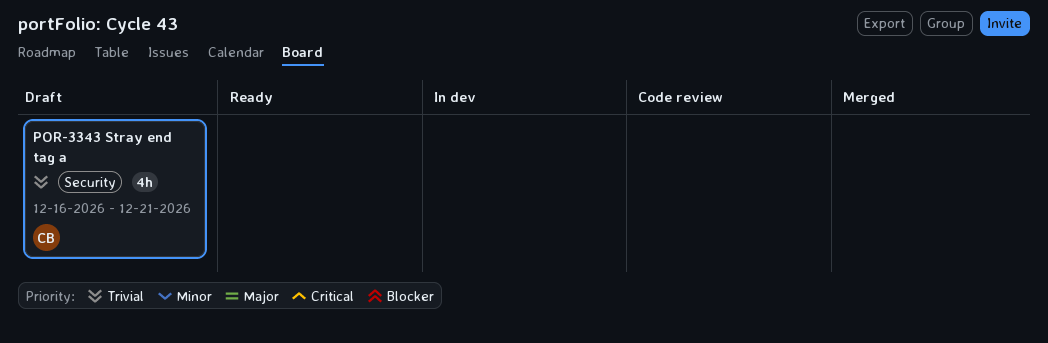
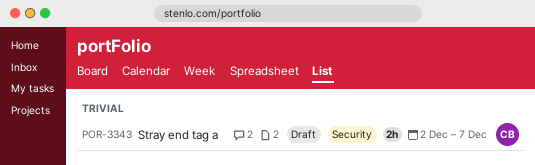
POR-3343, estimate: 4h -> 2h
POR-3343, start: Dec 16 -> Dec 2
POR-3343, due: Dec 21 -> Dec 7

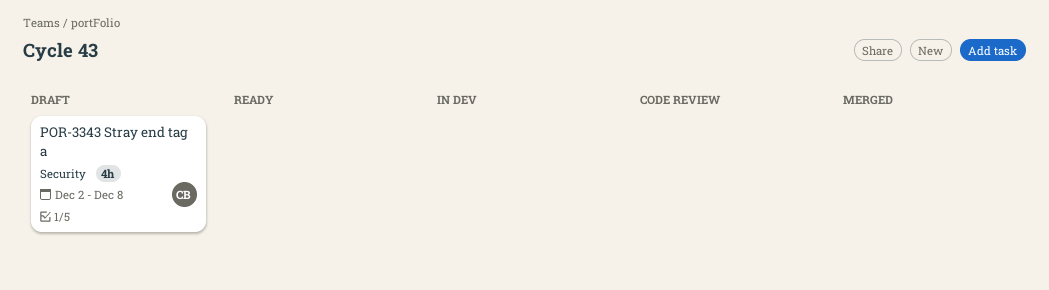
POR-3343, estimate: 2h -> 4h
POR-3343, due: Dec 7 -> Dec 8

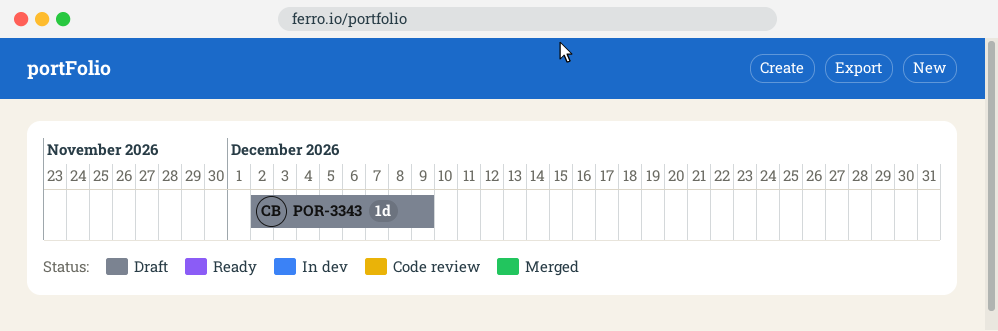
POR-3343, estimate: 4h -> 1d
POR-3343, due: Dec 8 -> Dec 9

